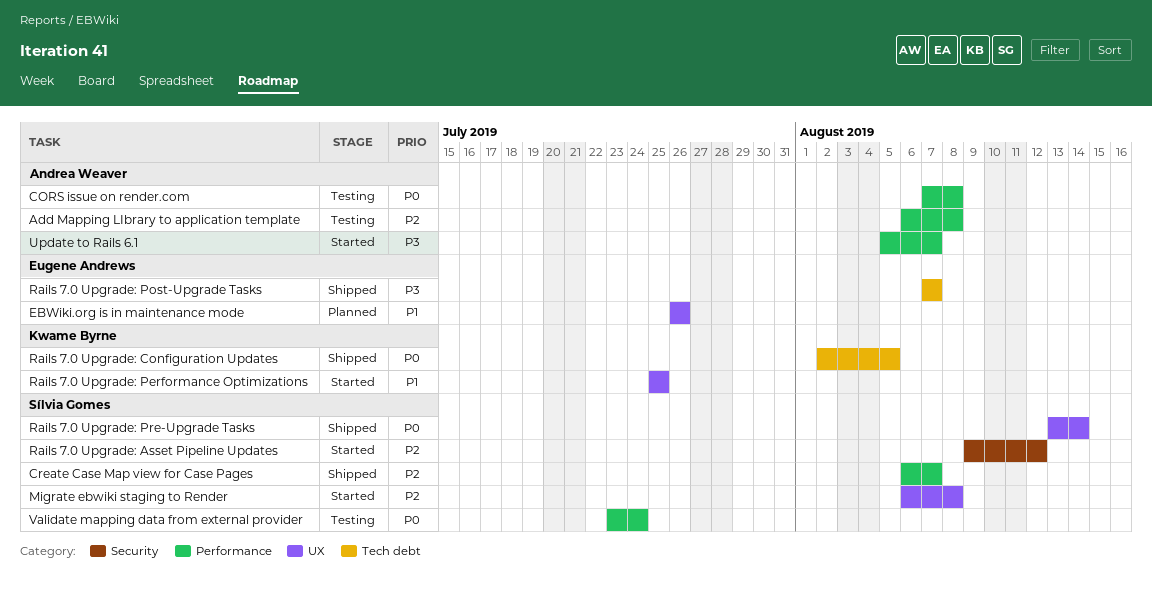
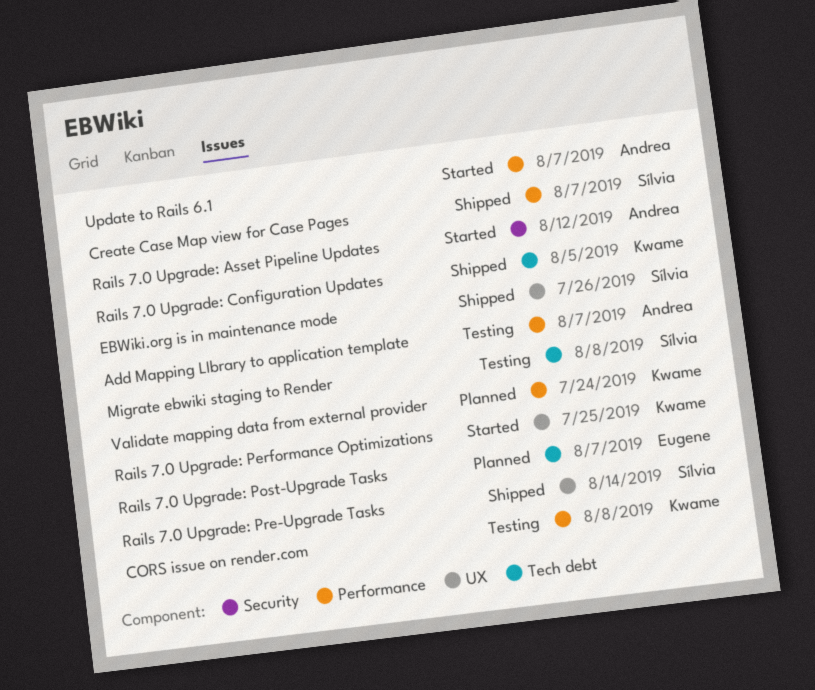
Add Mapping LIbrary to application template, due: Aug 8 -> Aug 7
CORS issue on render.com, owner: Andrea Weaver -> Kwame Byrne
EBWiki.org is in maintenance mode, status: Planned -> Shipped
EBWiki.org is in maintenance mode, owner: Eugene Andrews -> Sílvia Gomes
Migrate ebwiki staging to Render, status: Started -> Testing
Migrate ebwiki staging to Render, label: UX -> Tech debt
Rails 7.0 Upgrade: Asset Pipeline Updates, owner: Sílvia Gomes -> Andrea Weaver
Rails 7.0 Upgrade: Post-Upgrade Tasks, status: Shipped -> Planned
Validate mapping data from external provider, status: Testing -> Planned
Validate mapping data from external provider, owner: Sílvia Gomes -> Kwame Byrne

